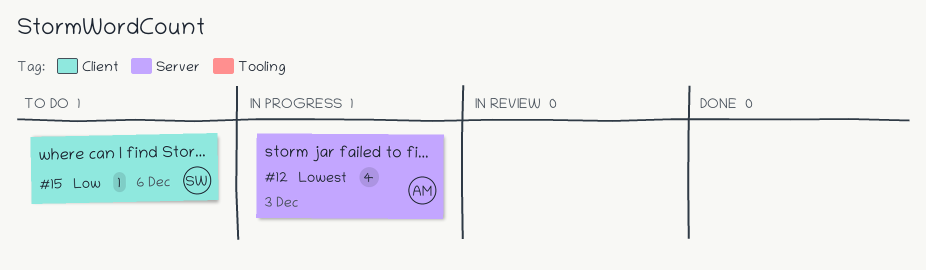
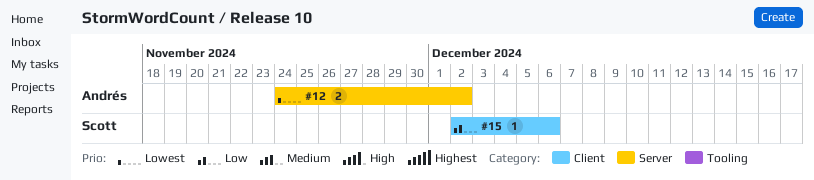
#12, estimate: 4 -> 2
#12, due: Dec 3 -> Dec 2

